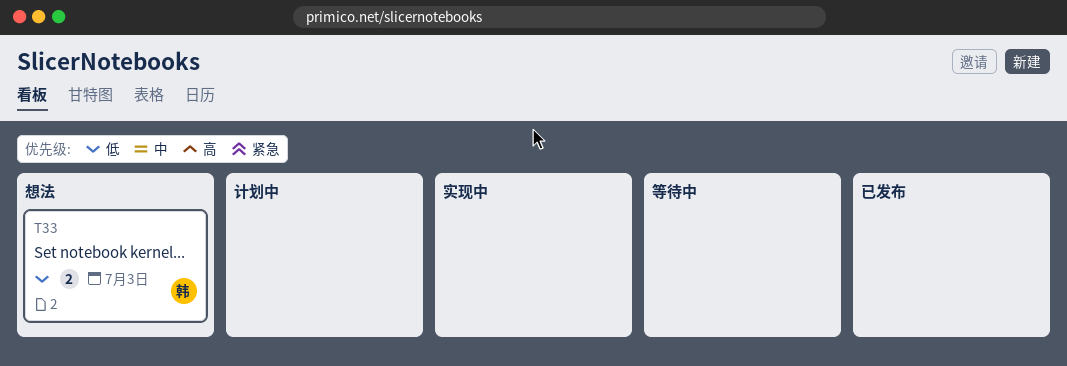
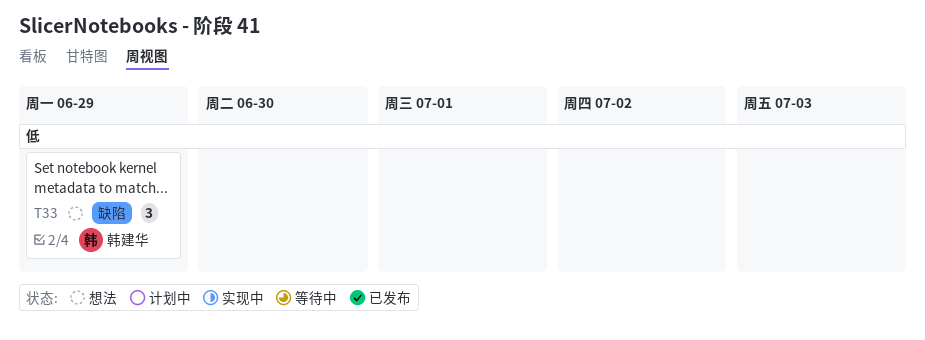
T33, estimate: 2 -> 3
T33, due: Jul 3 -> Jun 29

